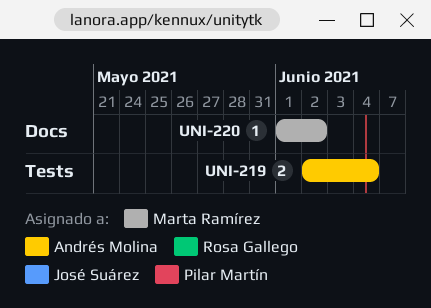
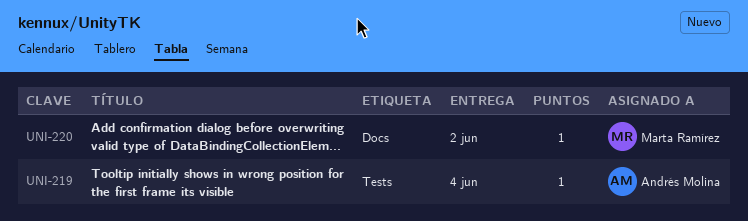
UNI-219, estimate: 2 -> 1

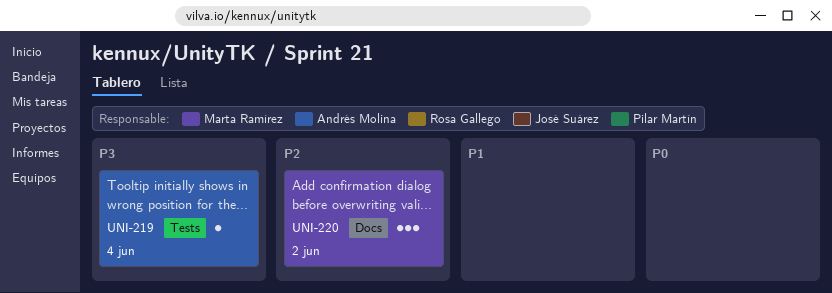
UNI-220, estimate: 1 -> 3

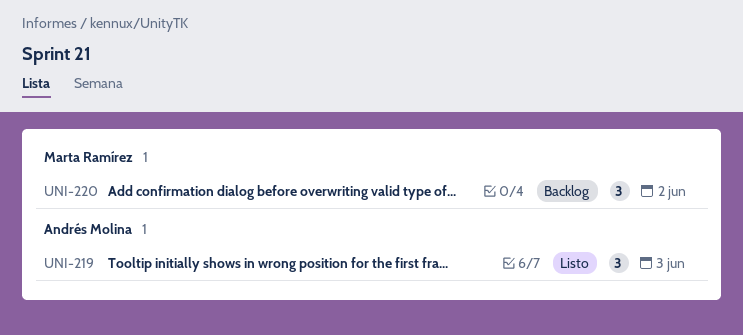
UNI-219, estimate: 1 -> 3
UNI-219, due: Jun 4 -> Jun 3

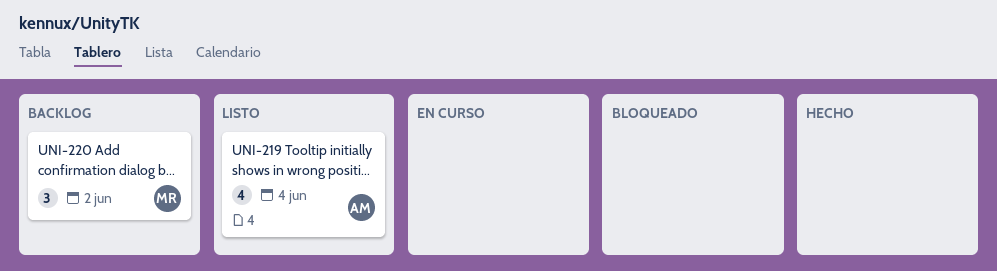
UNI-219, estimate: 3 -> 4
UNI-219, due: Jun 3 -> Jun 4

